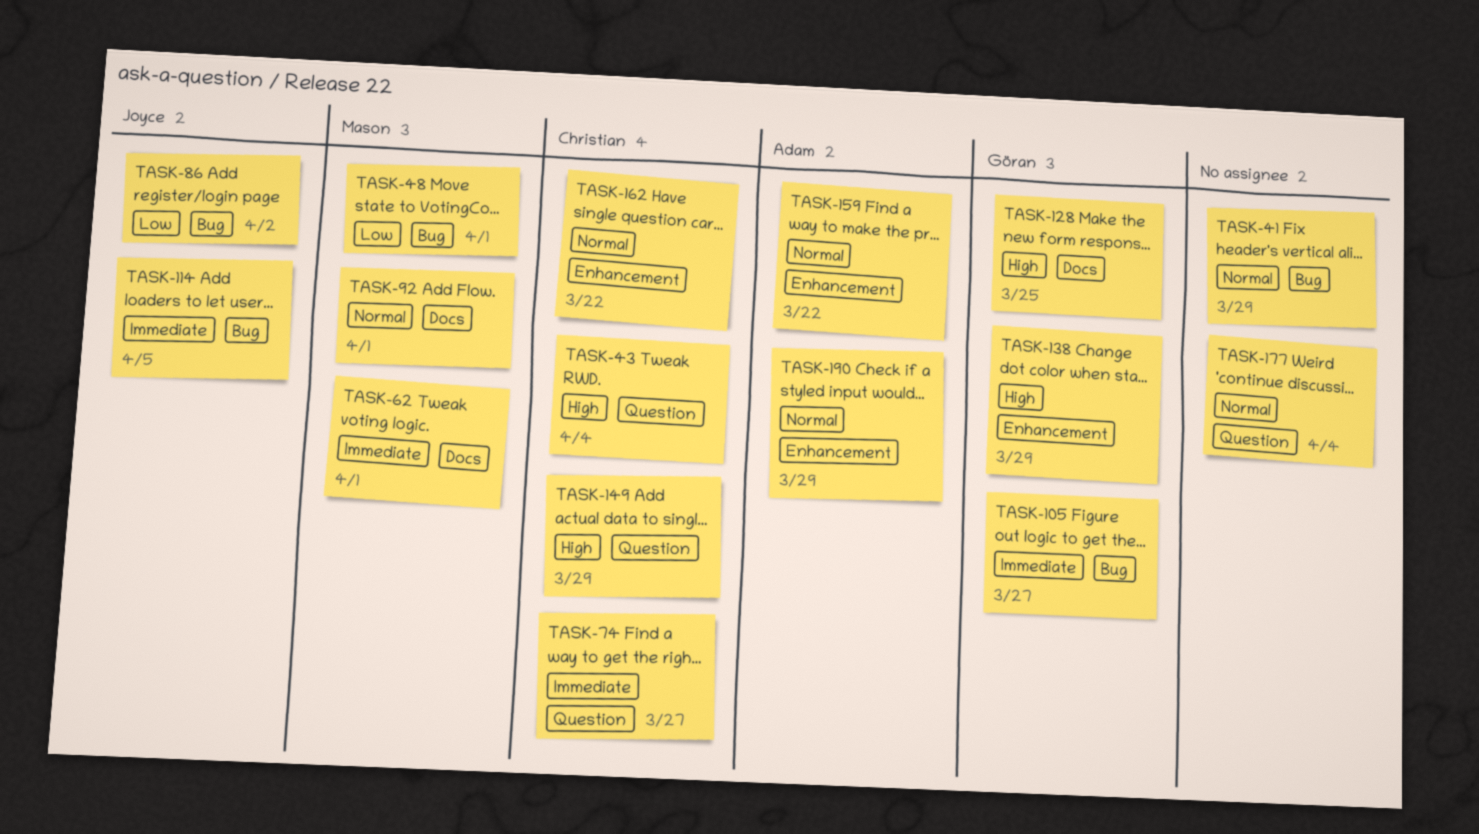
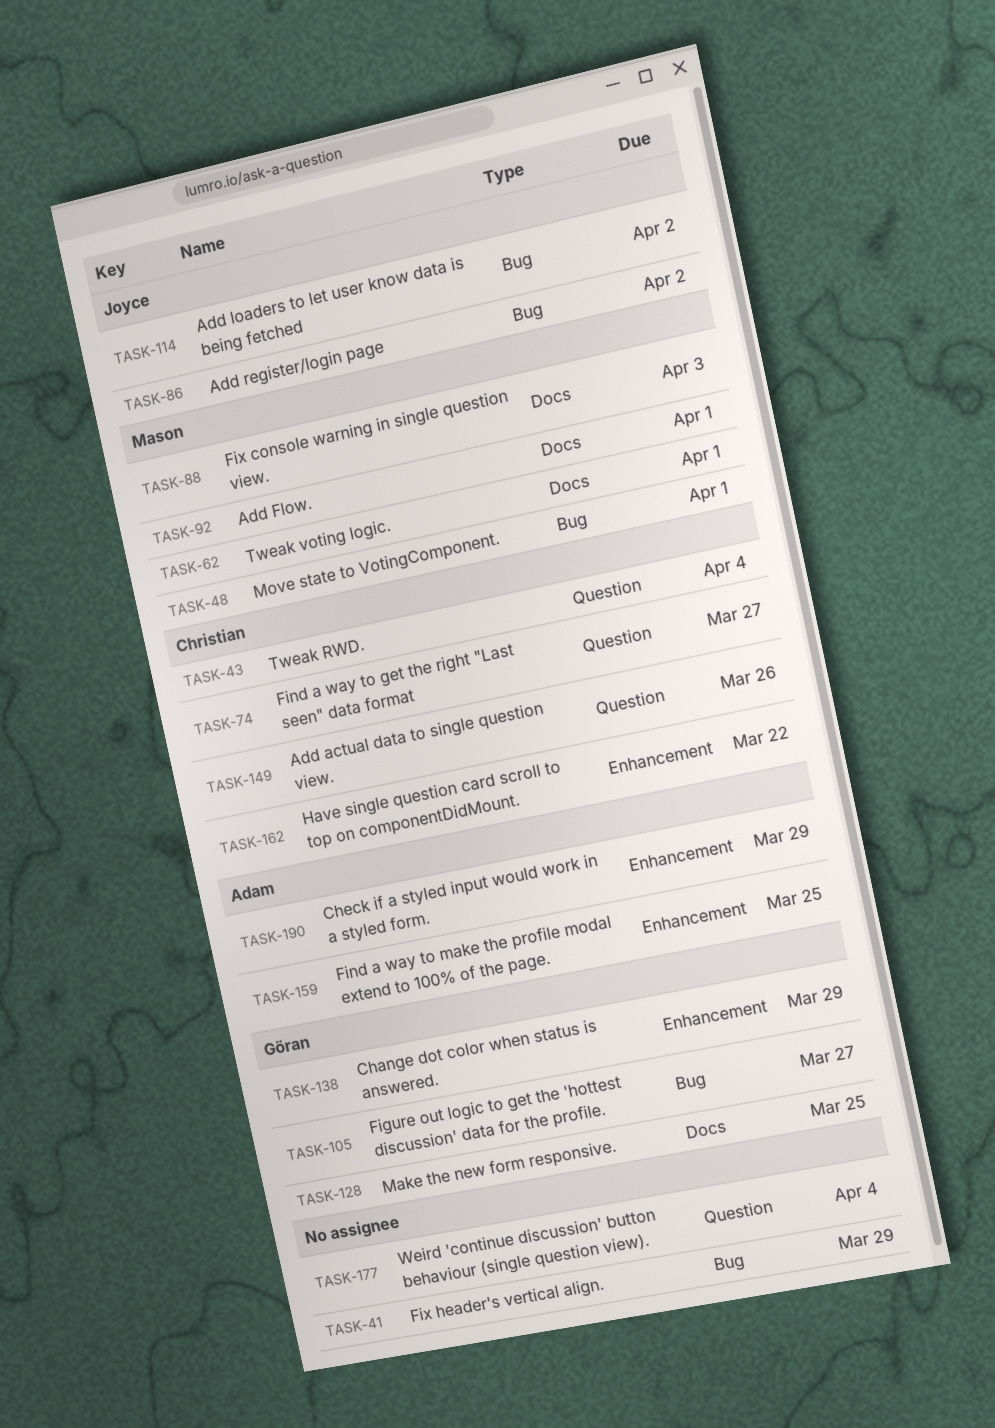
TASK-88: none -> present
TASK-114, due: Apr 5 -> Apr 2
TASK-149, due: Mar 29 -> Mar 26
TASK-159, due: Mar 22 -> Mar 25

